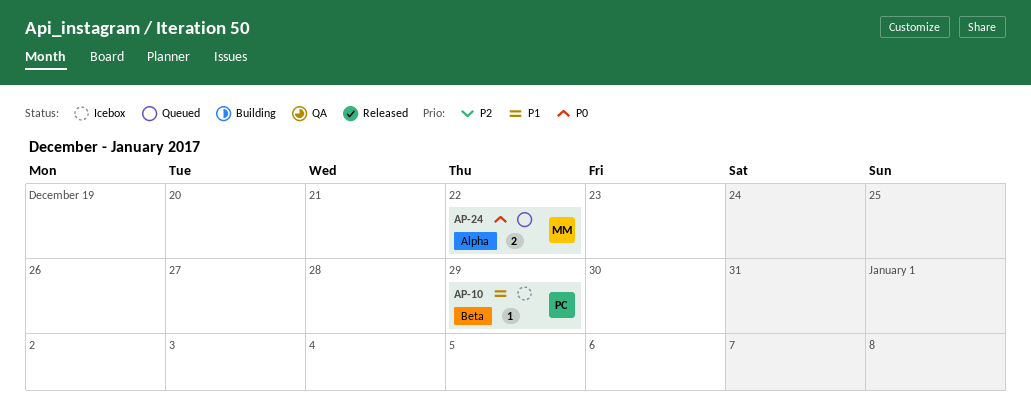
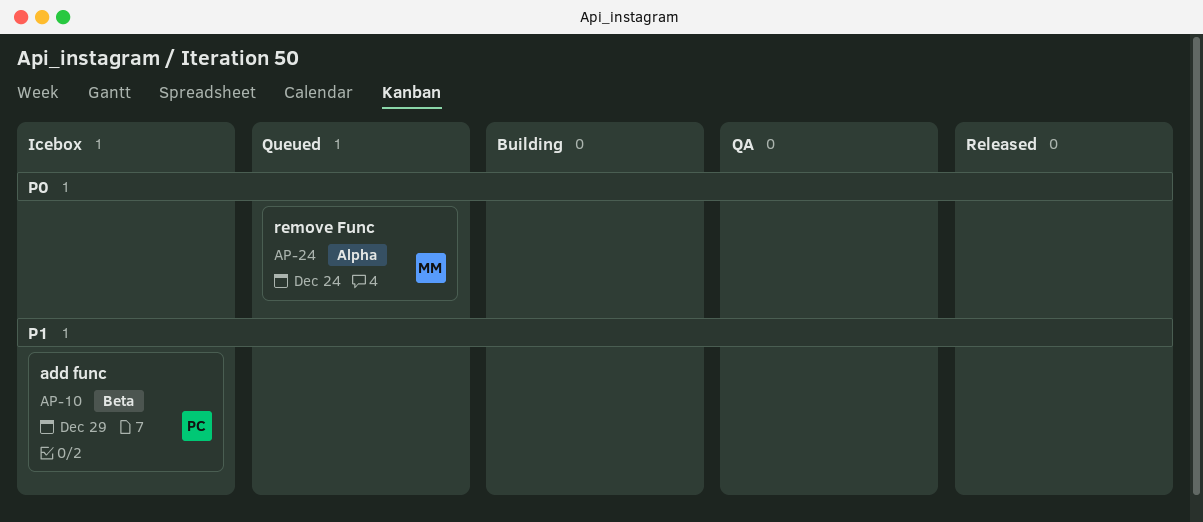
AP-24, due: Dec 22 -> Dec 24

